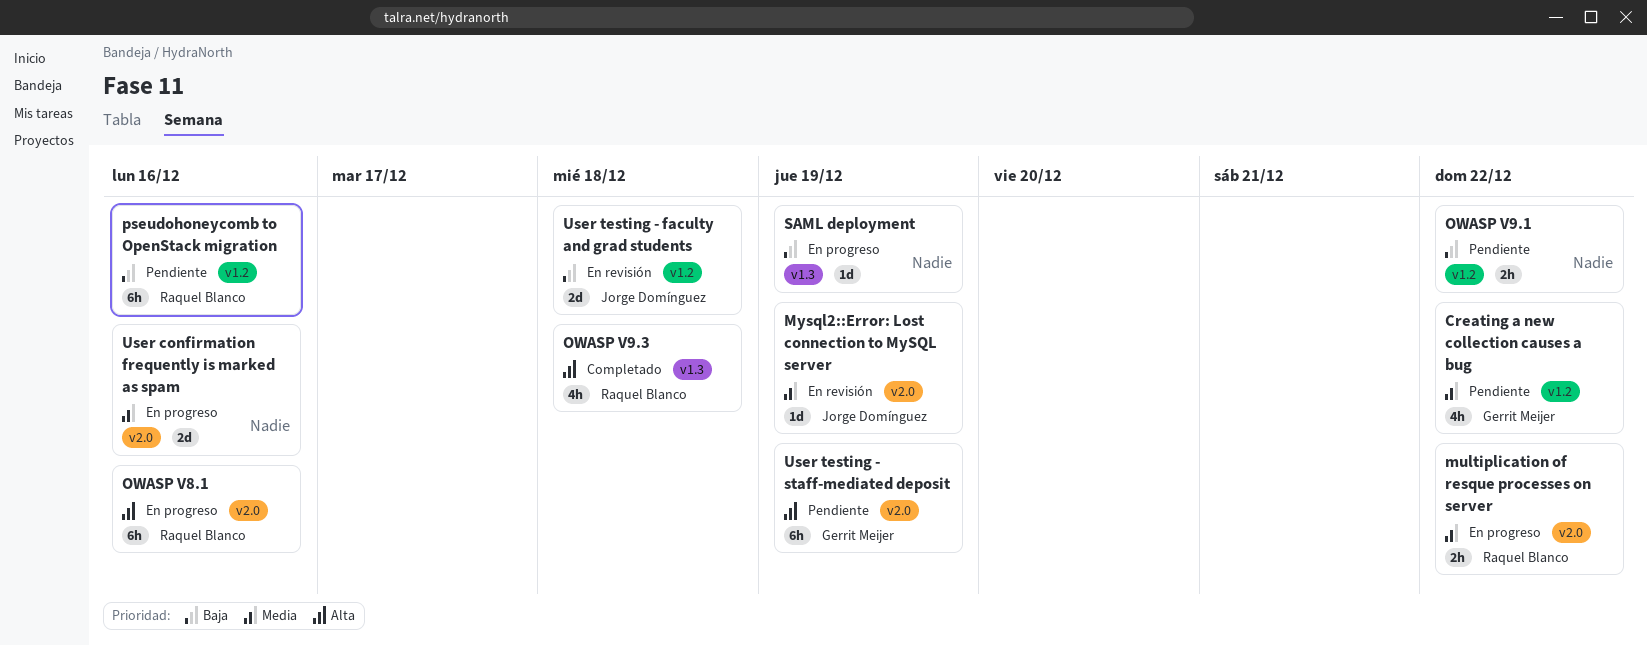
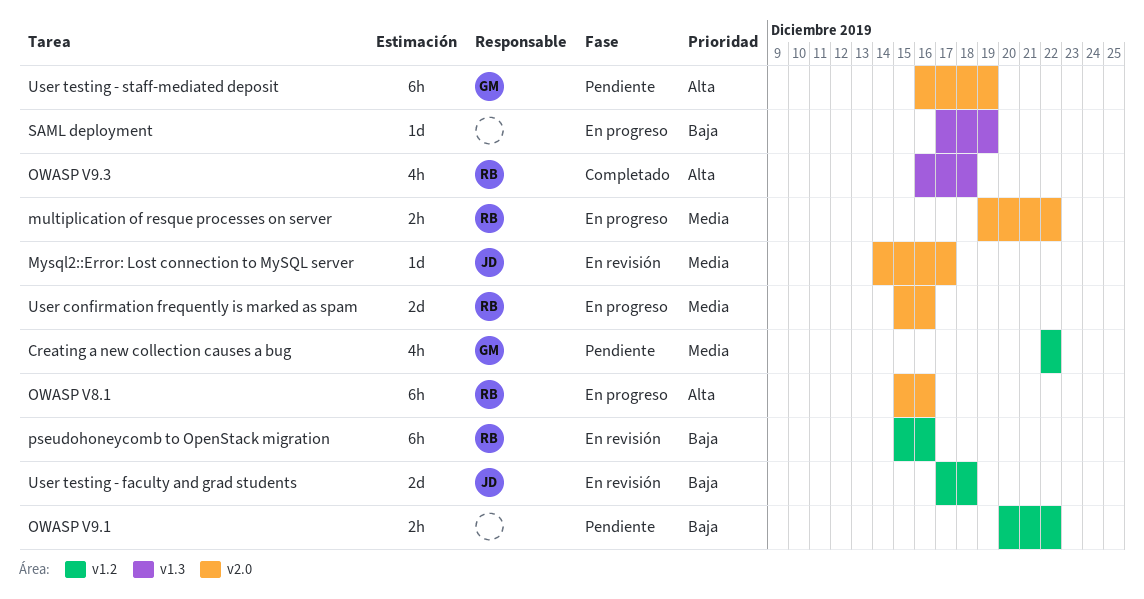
Mysql2::Error: Lost connection to MySQL server, due: Dec 19 -> Dec 17
pseudohoneycomb to OpenStack migration, status: Pendiente -> En revisión
User confirmation frequently is marked as spam, owner: none -> Raquel Blanco

